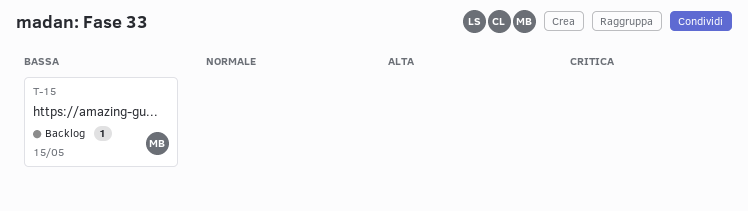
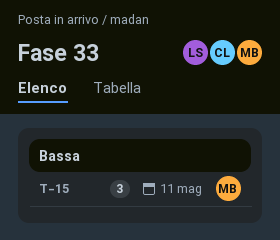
T-15, estimate: 1 -> 3
T-15, due: May 15 -> May 11

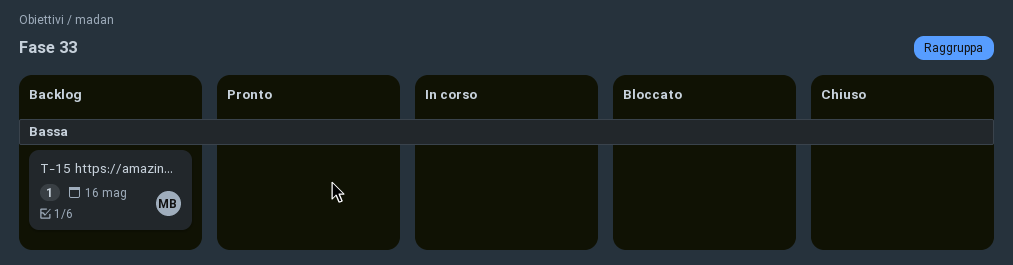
T-15, estimate: 3 -> 1
T-15, due: May 11 -> May 16

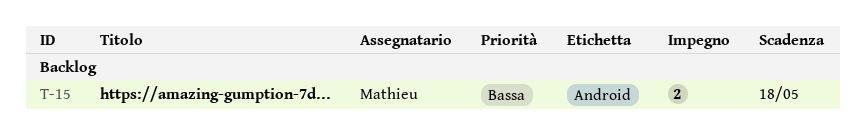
T-15, estimate: 1 -> 2
T-15, due: May 16 -> May 18

